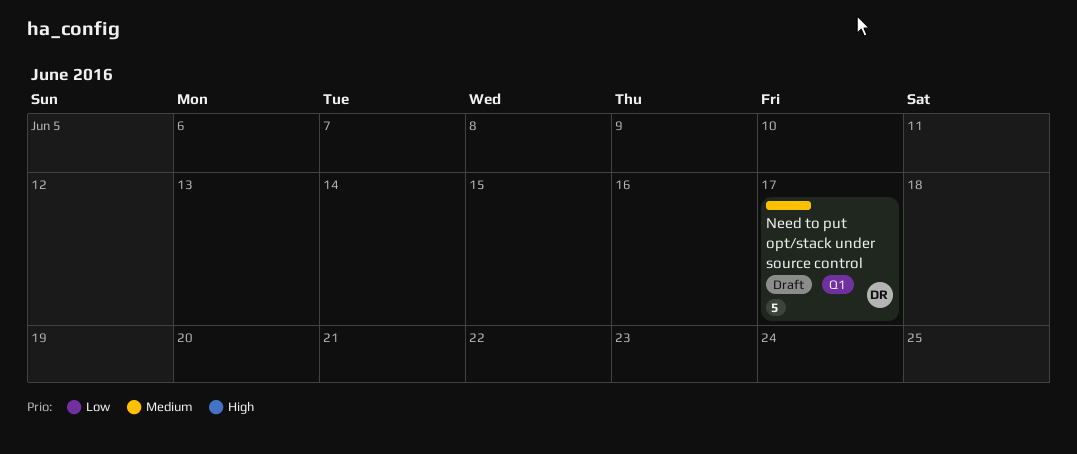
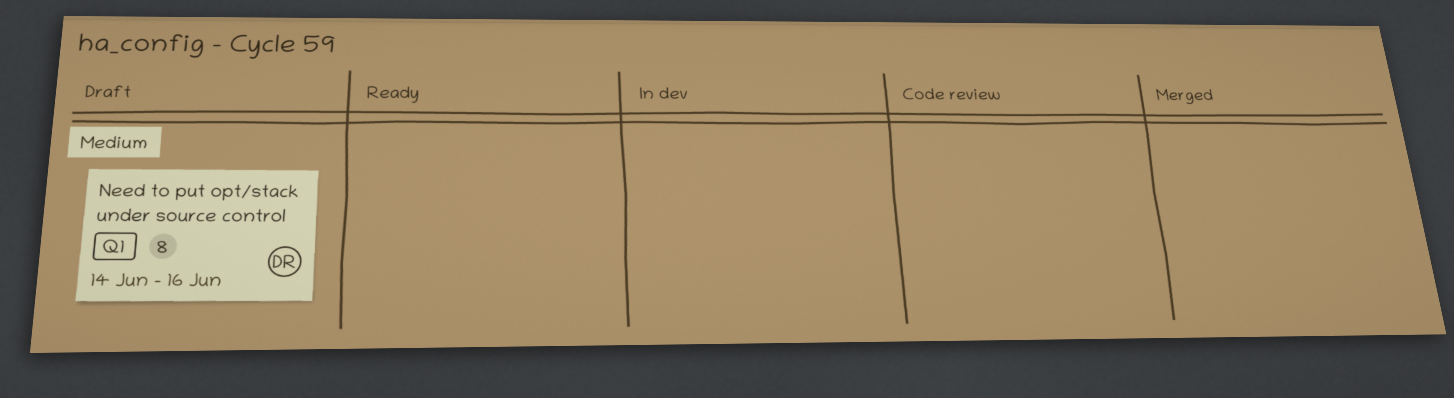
Need to put opt/stack under source control, estimate: 5 -> 8
Need to put opt/stack under source control, due: Jun 17 -> Jun 16

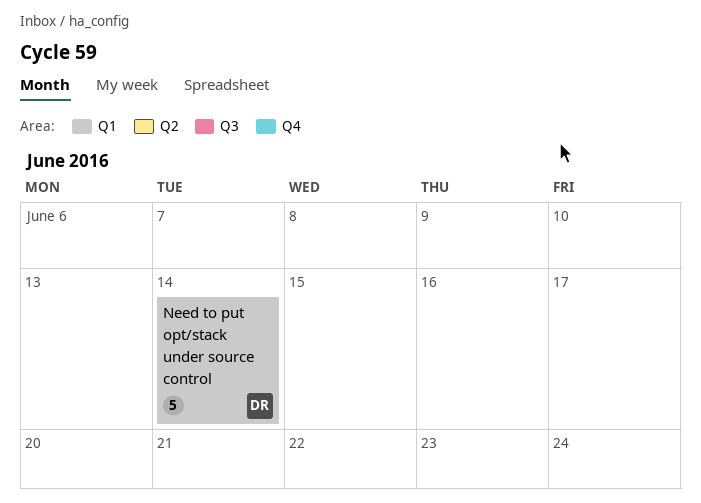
Need to put opt/stack under source control, estimate: 8 -> 5
Need to put opt/stack under source control, due: Jun 16 -> Jun 14

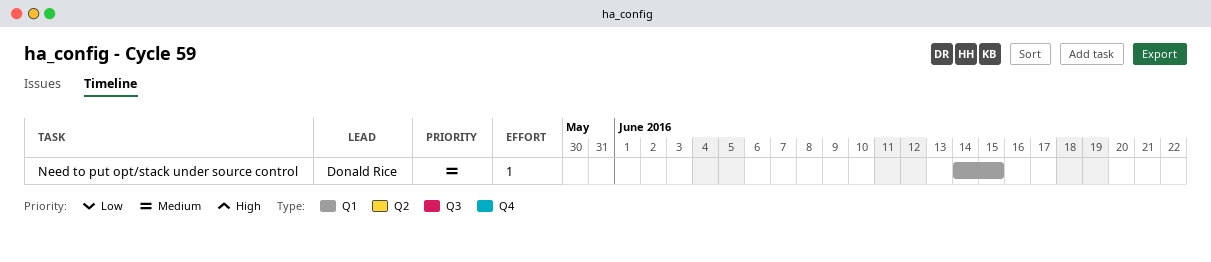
Need to put opt/stack under source control, estimate: 5 -> 1
Need to put opt/stack under source control, due: Jun 14 -> Jun 15

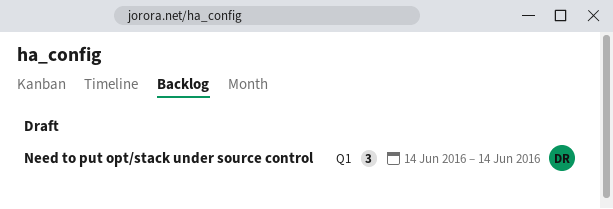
Need to put opt/stack under source control, estimate: 1 -> 3
Need to put opt/stack under source control, due: Jun 15 -> Jun 14

